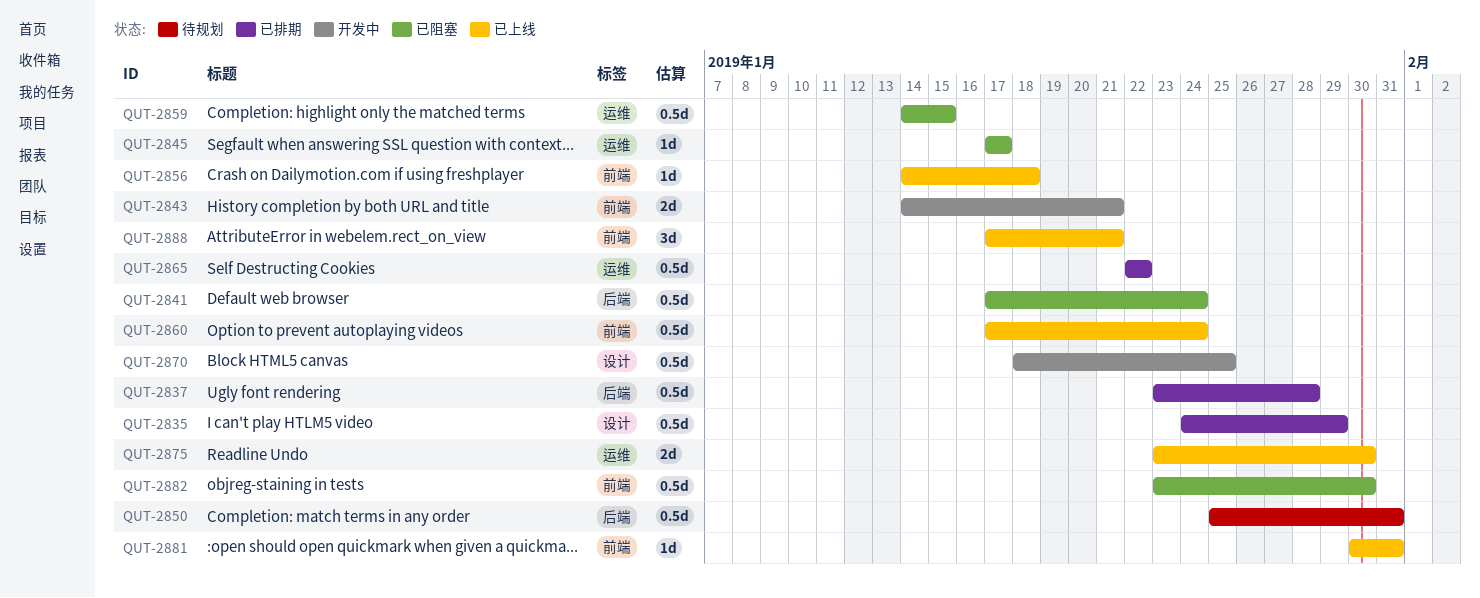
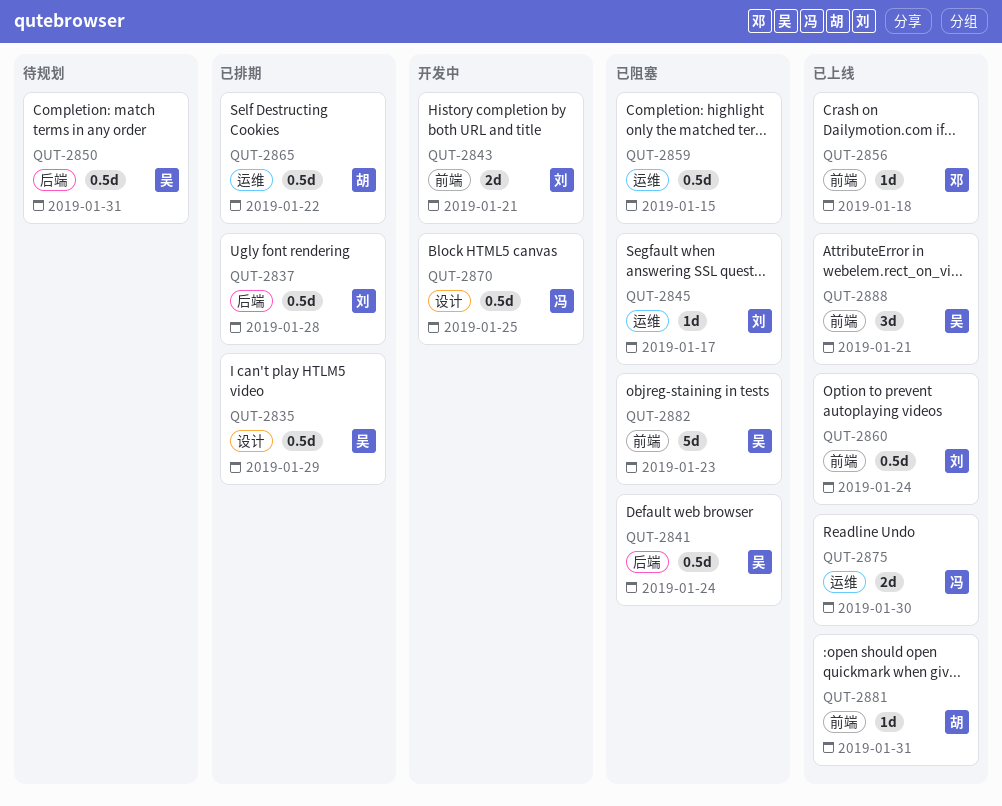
QUT-2882, estimate: 0.5d -> 5d
QUT-2882, due: Jan 30 -> Jan 23

